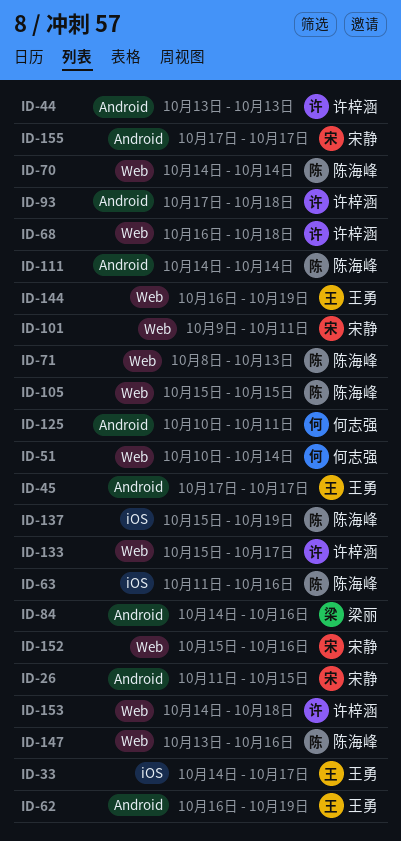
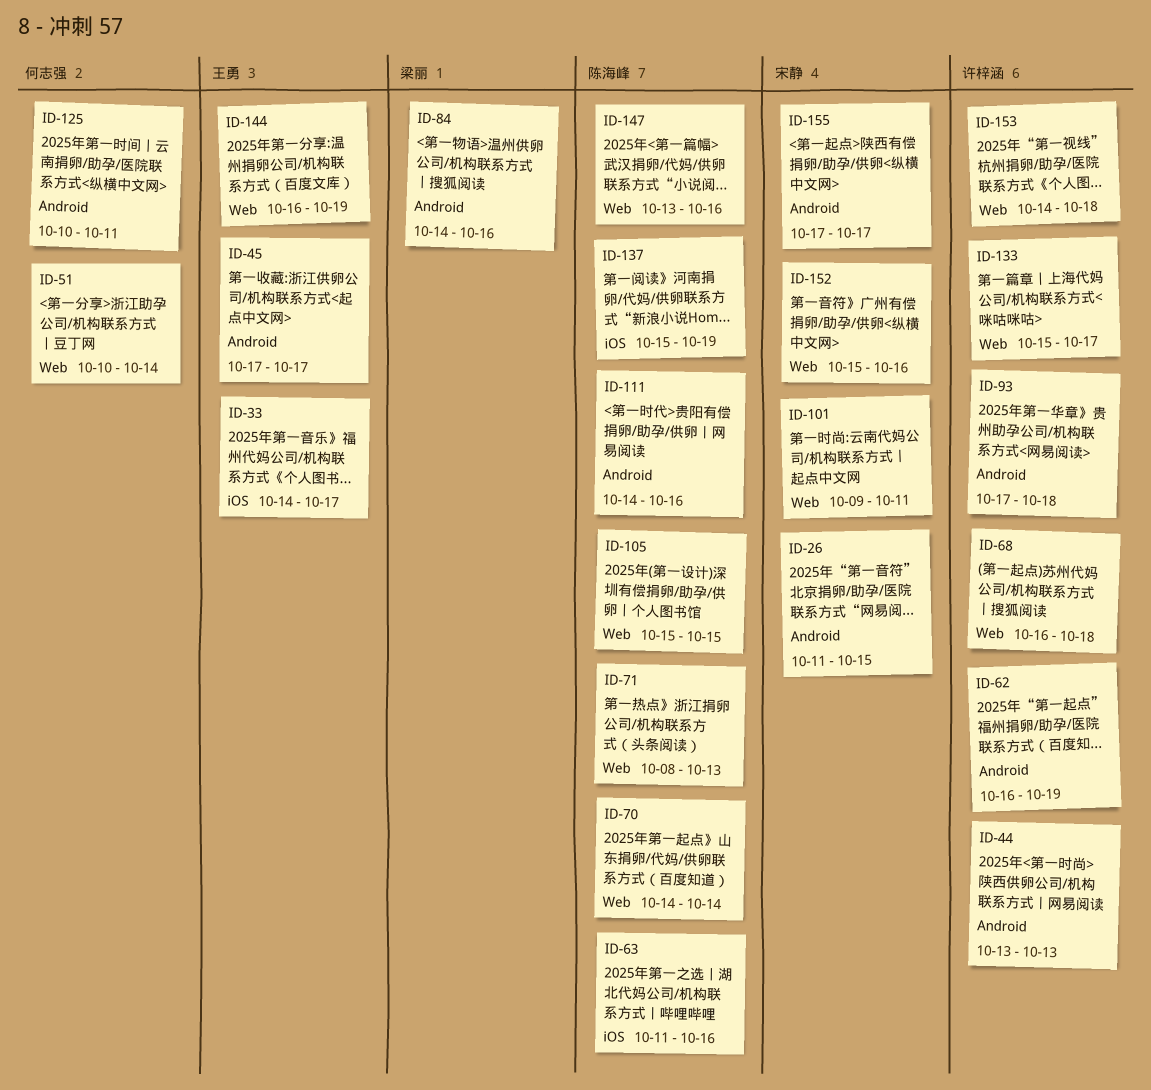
ID-62, owner: 王勇 -> 许梓涵
ID-111, due: Oct 14 -> Oct 16

